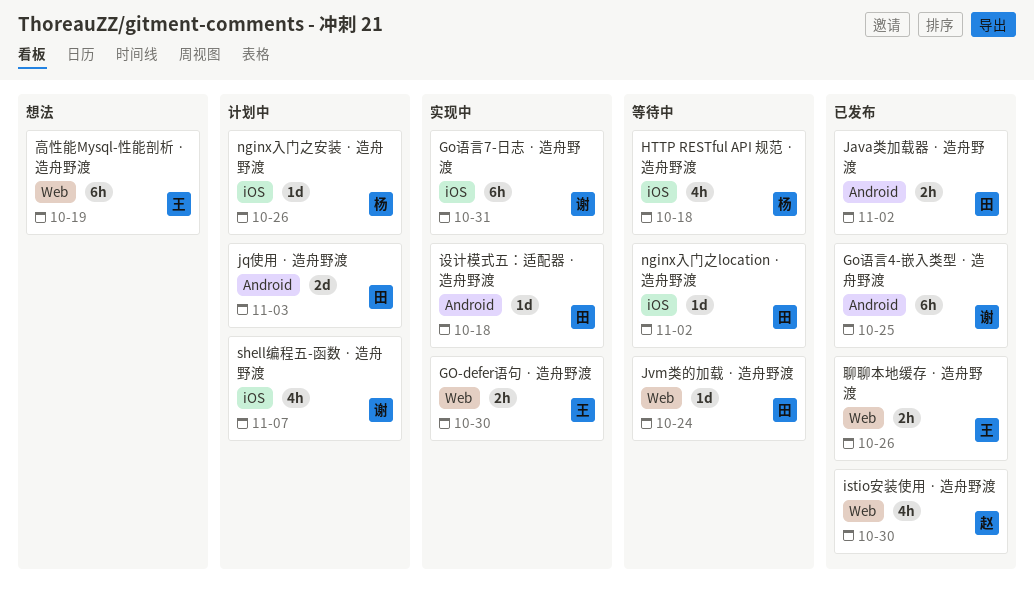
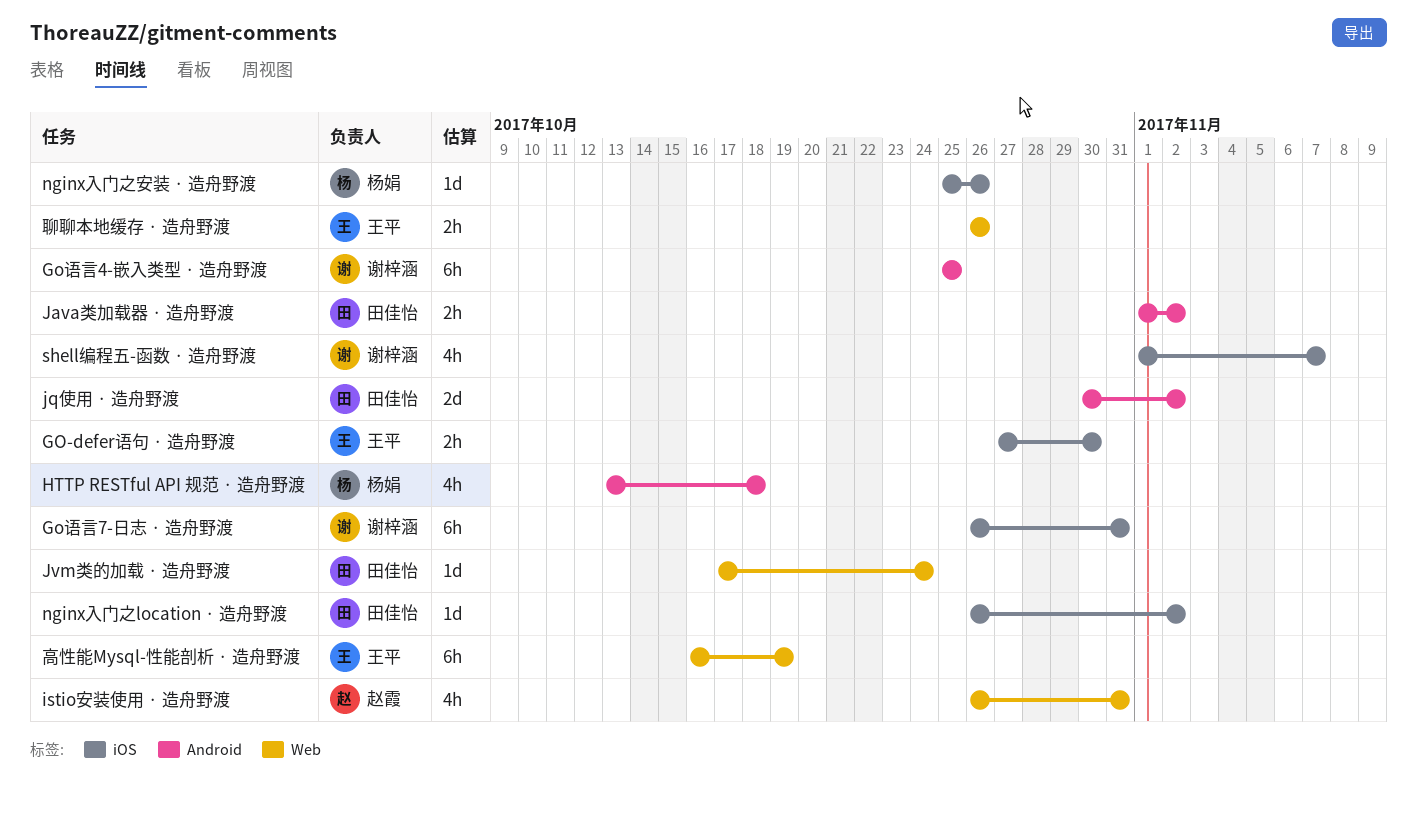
GO-defer语句 · 造舟野渡, label: Web -> iOS
HTTP RESTful API 规范 · 造舟野渡, label: iOS -> Android
istio安装使用 · 造舟野渡, due: Oct 30 -> Oct 31
jq使用 · 造舟野渡, due: Nov 3 -> Nov 2
设计模式五：适配器 · 造舟野渡: present -> none

